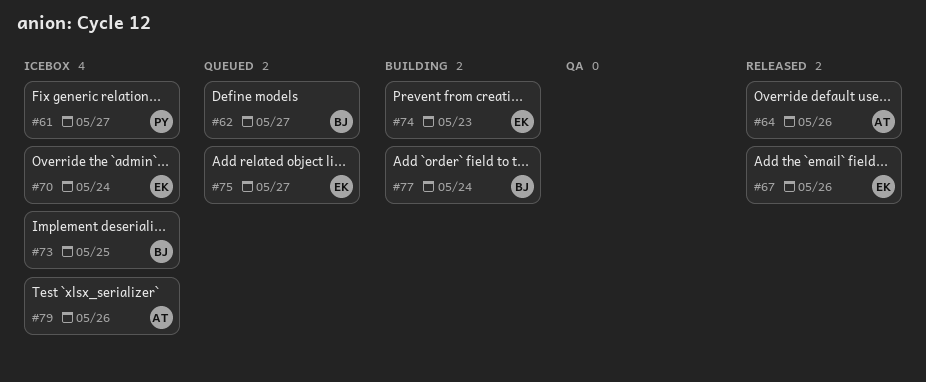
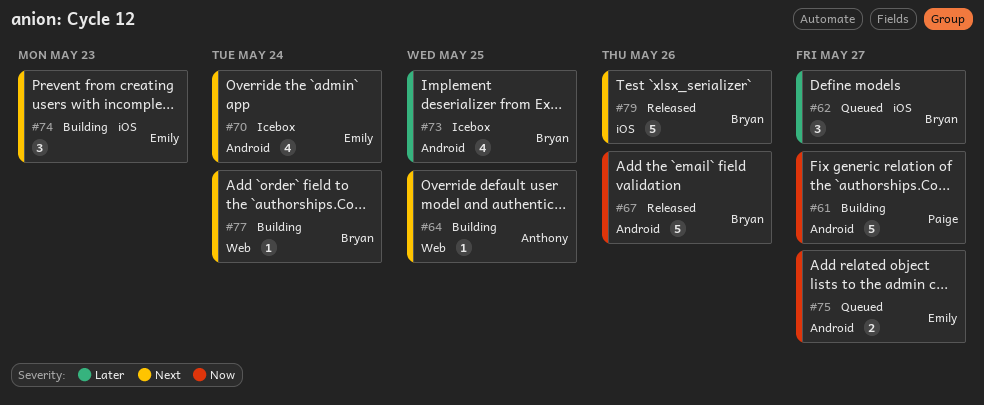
#61, status: Icebox -> Building
#64, status: Released -> Building
#64, due: May 26 -> May 25
#67, owner: Emily -> Bryan
#79, status: Icebox -> Released
#79, owner: Anthony -> Bryan

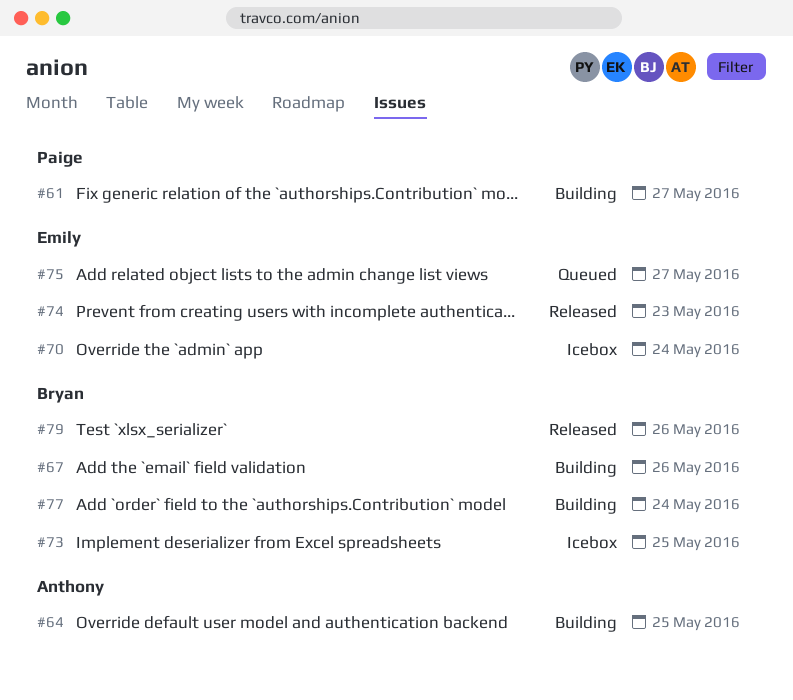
#62: present -> none
#67, status: Released -> Building
#74, status: Building -> Released

